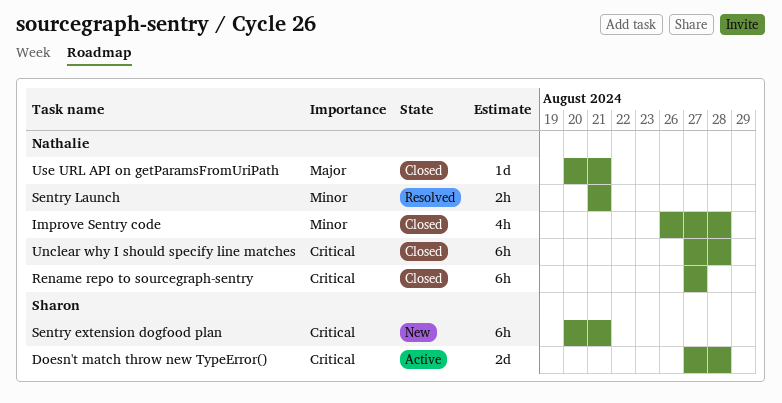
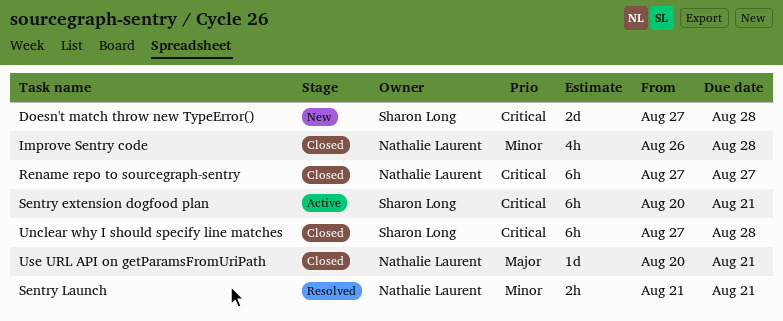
Doesn't match throw new TypeError(), status: Active -> New
Sentry extension dogfood plan, status: New -> Active
Unclear why I should specify line matches, owner: Nathalie Laurent -> Sharon Long

